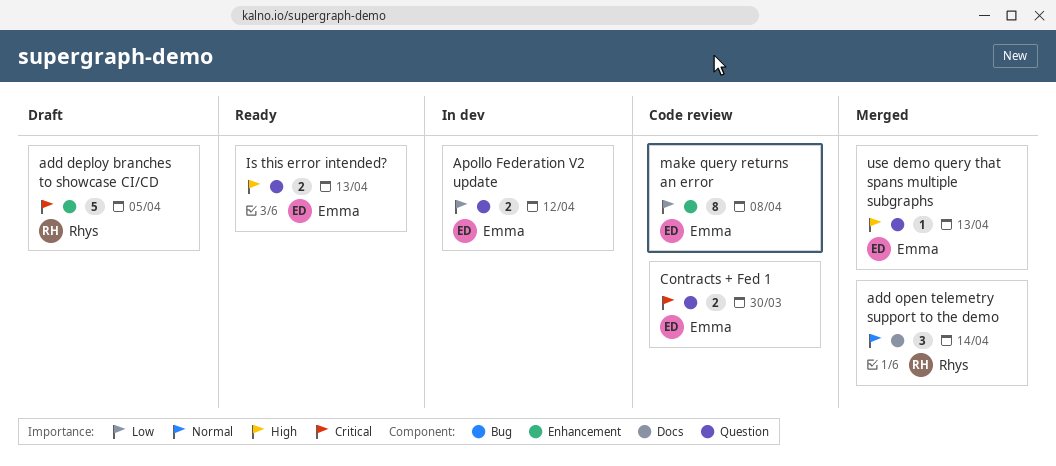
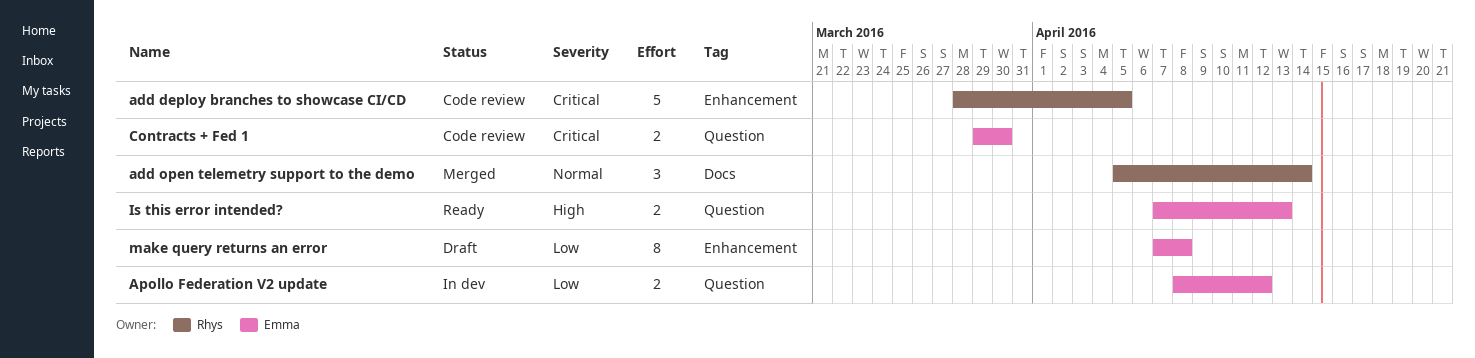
add deploy branches to showcase CI/CD, status: Draft -> Code review
make query returns an error, status: Code review -> Draft
use demo query that spans multiple subgraphs: present -> none

